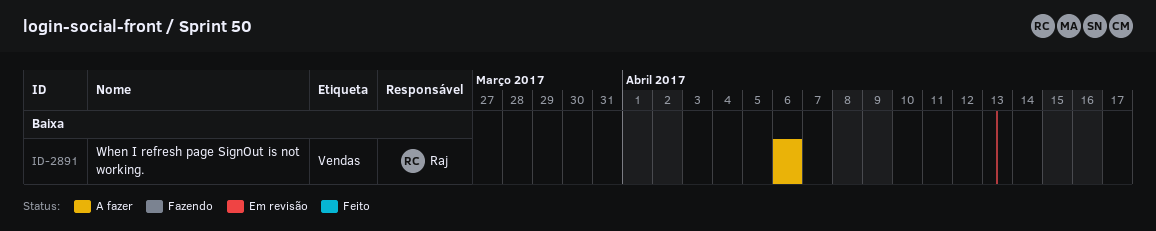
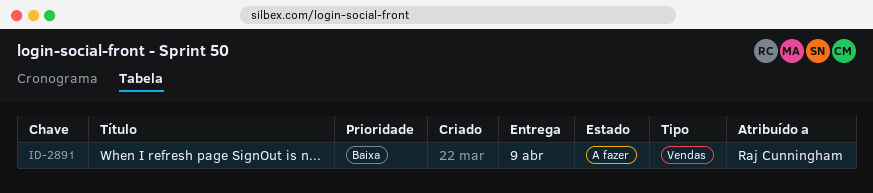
ID-2891, due: Apr 6 -> Apr 9

